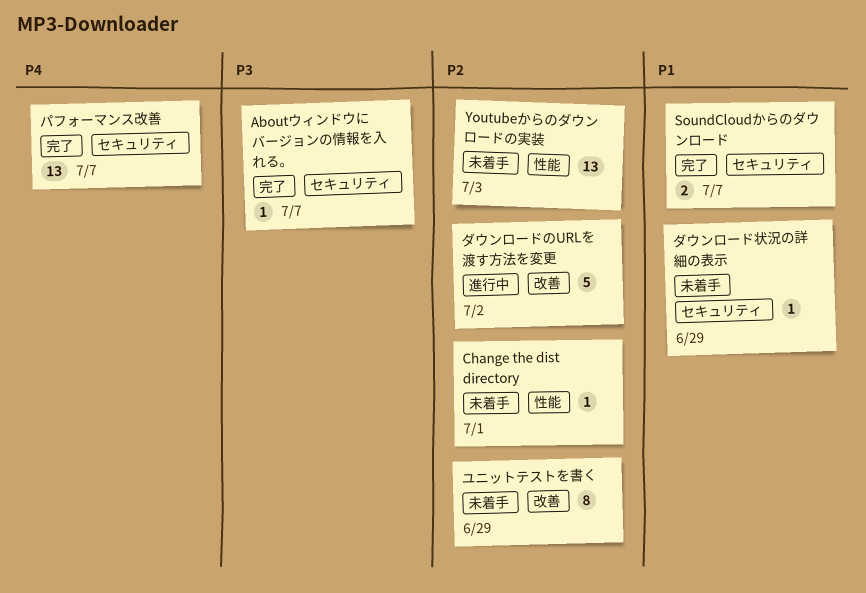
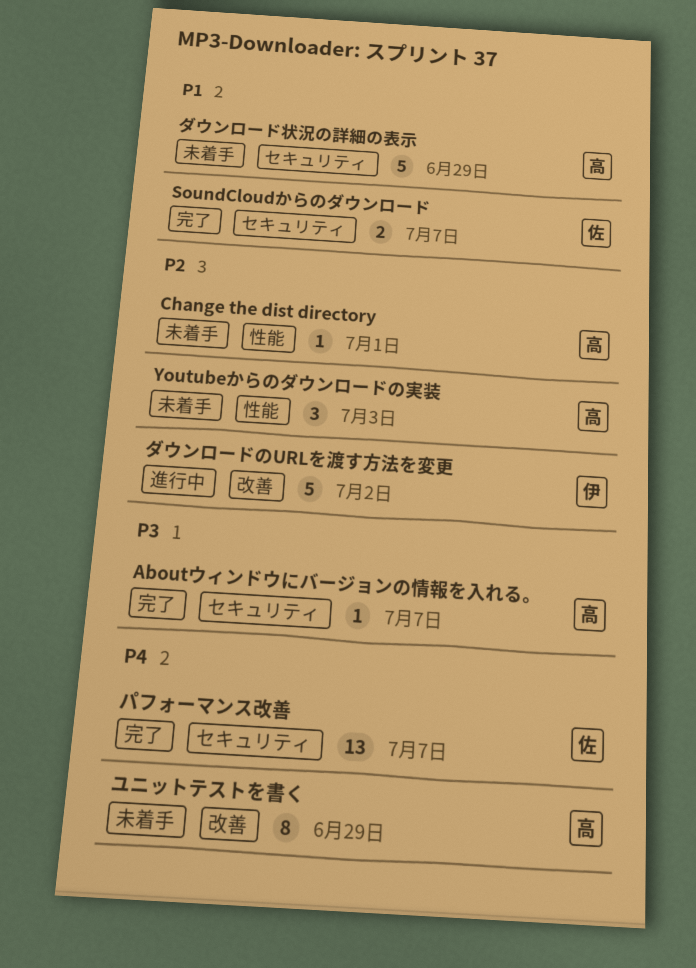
Youtubeからのダウンロードの実装, estimate: 13 -> 3
ダウンロード状況の詳細の表示, estimate: 1 -> 5
ユニットテストを書く, priority: P2 -> P4

